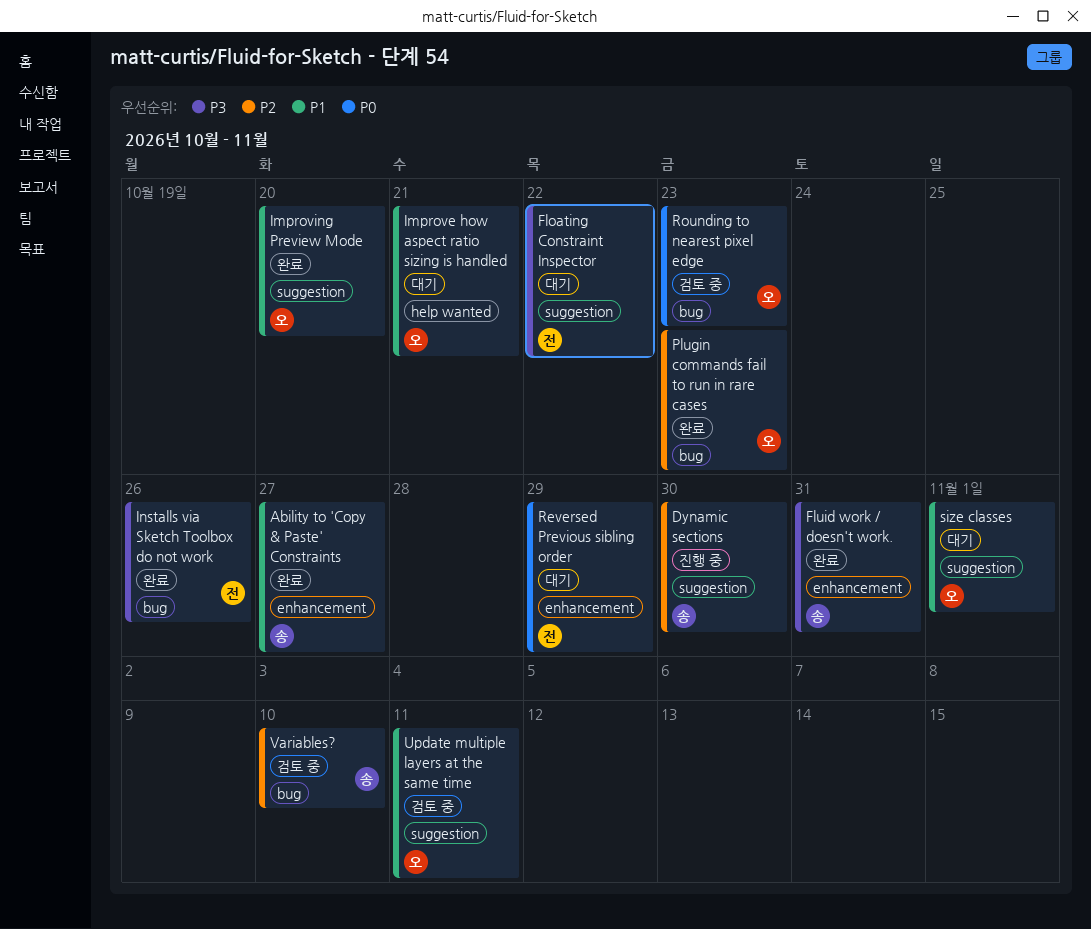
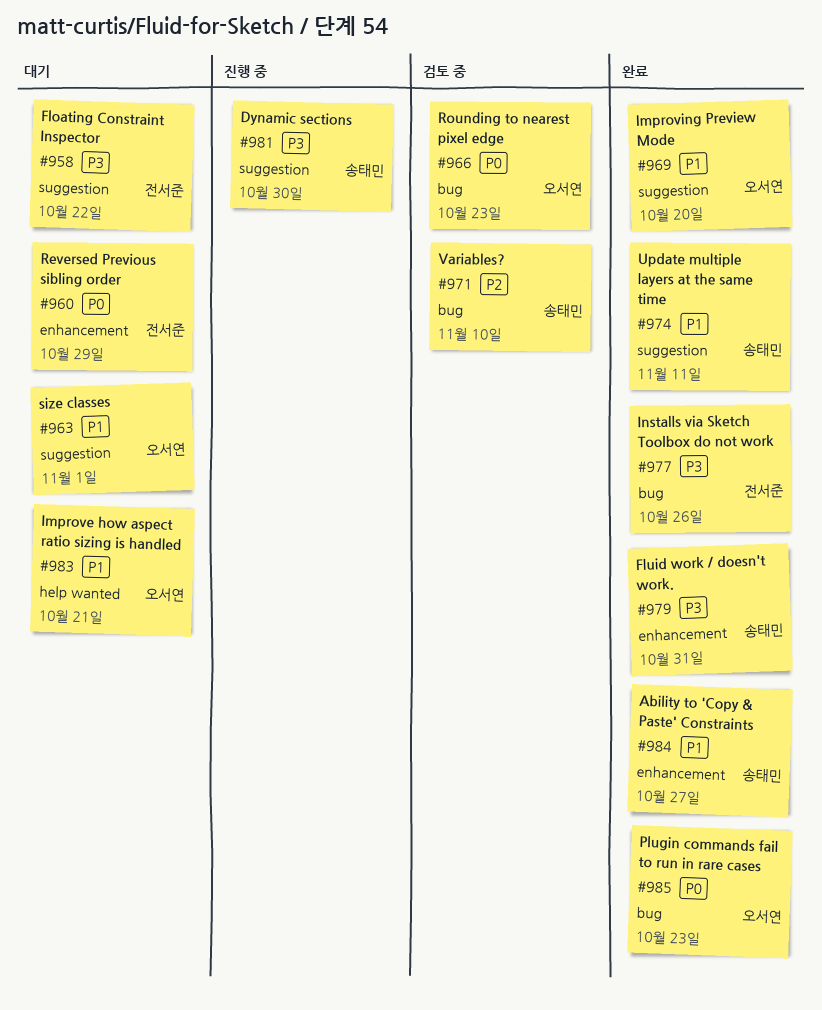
Dynamic sections, priority: P2 -> P3
Plugin commands fail to run in rare cases, priority: P2 -> P0
Update multiple layers at the same time, status: 검토 중 -> 완료
Update multiple layers at the same time, owner: 오서연 -> 송태민

